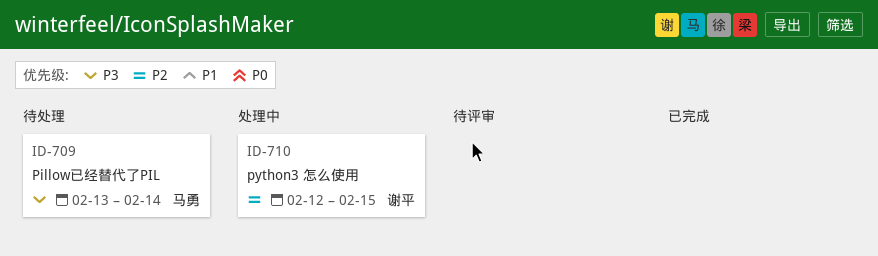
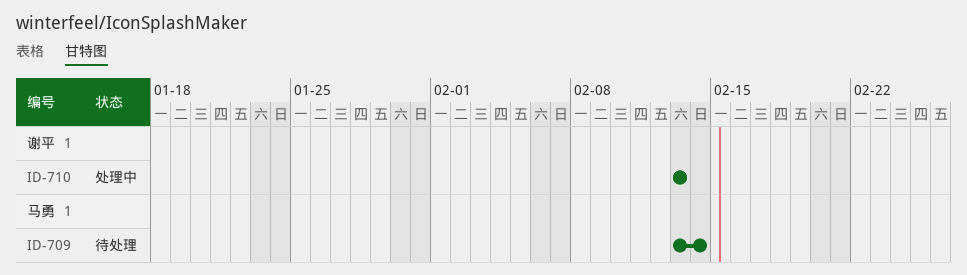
ID-710, start: Feb 12 -> Feb 13
ID-710, due: Feb 15 -> Feb 13

